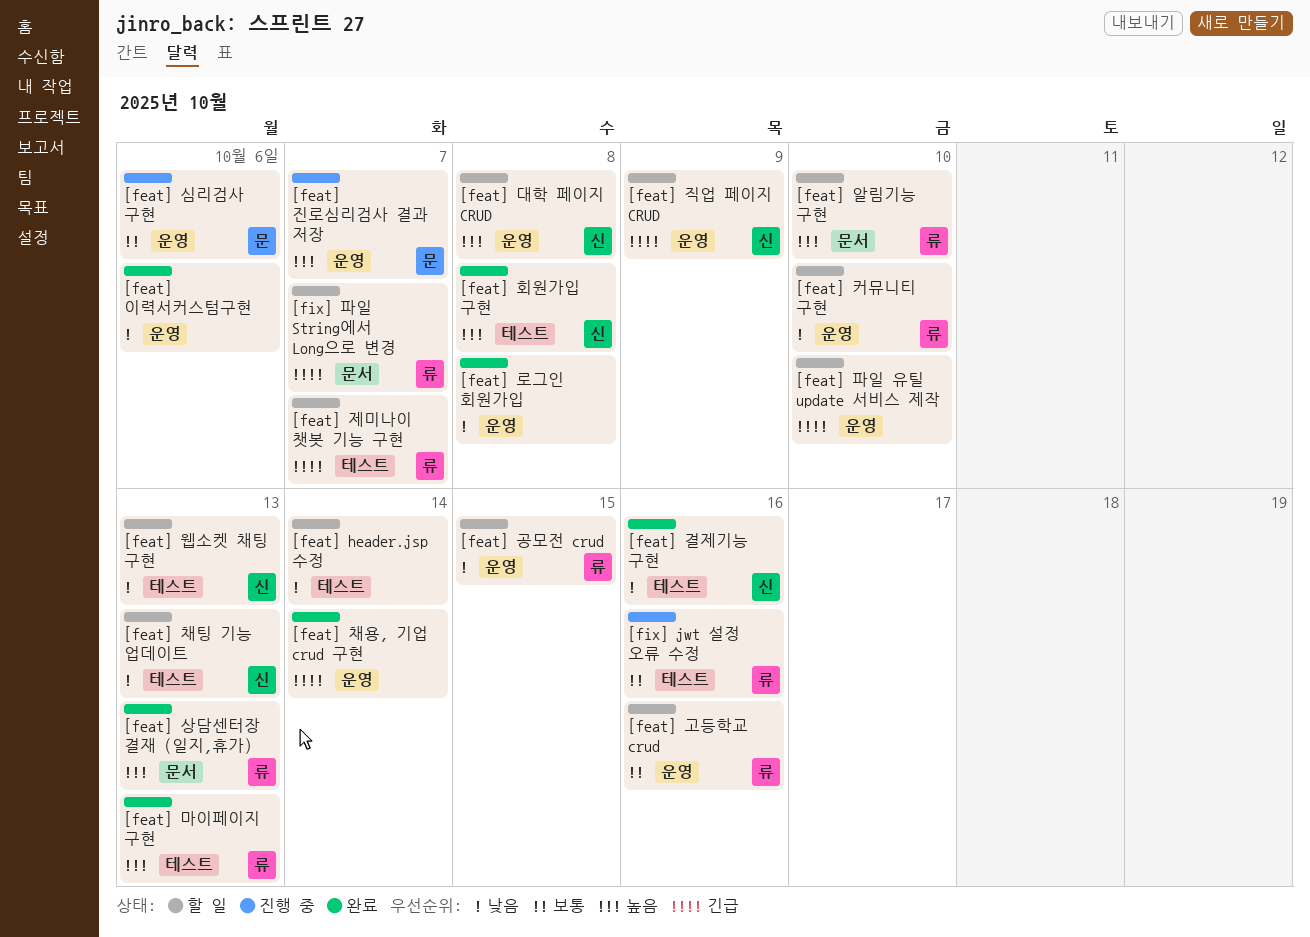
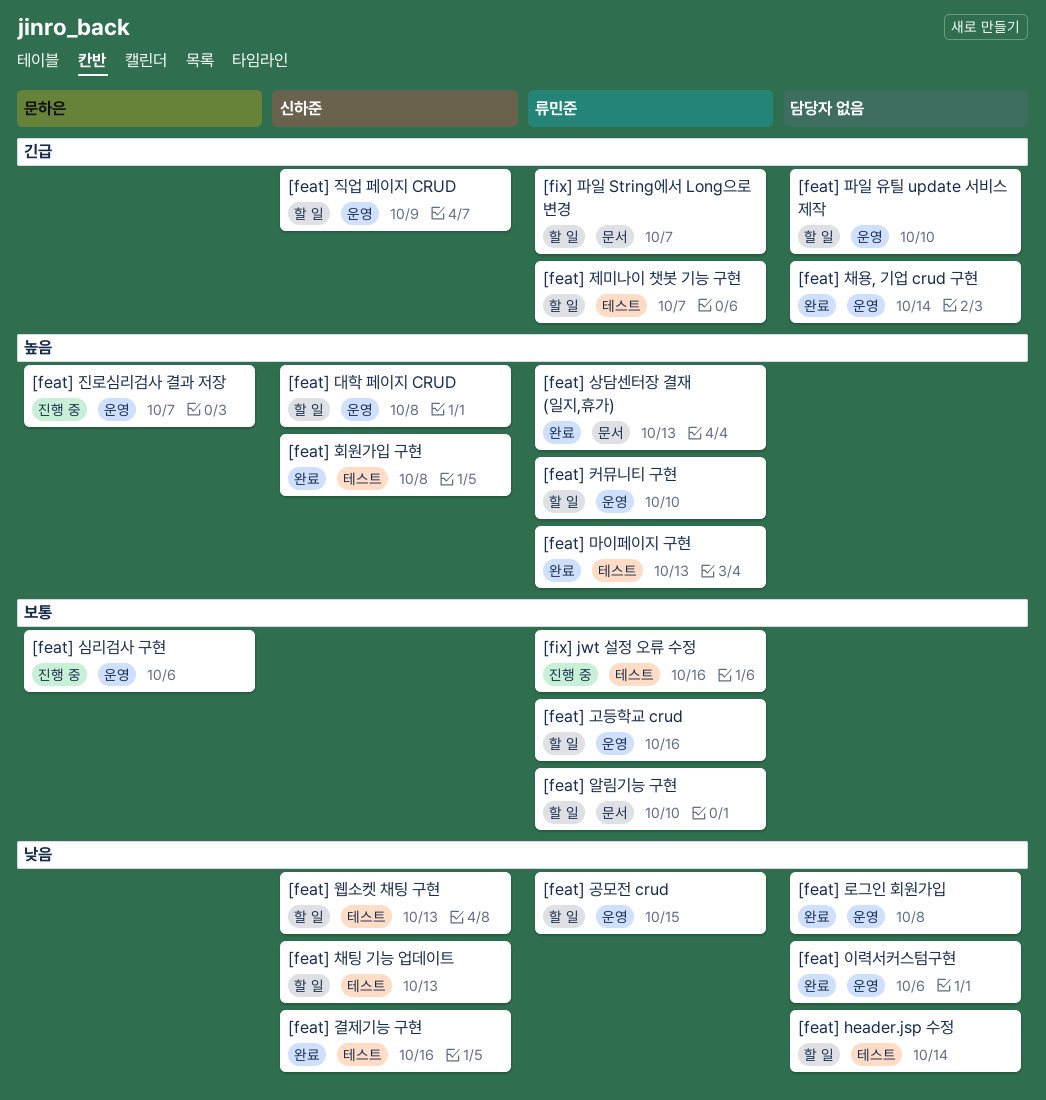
[feat] 알림기능 구현, priority: 높음 -> 보통
[feat] 커뮤니티 구현, priority: 낮음 -> 높음

